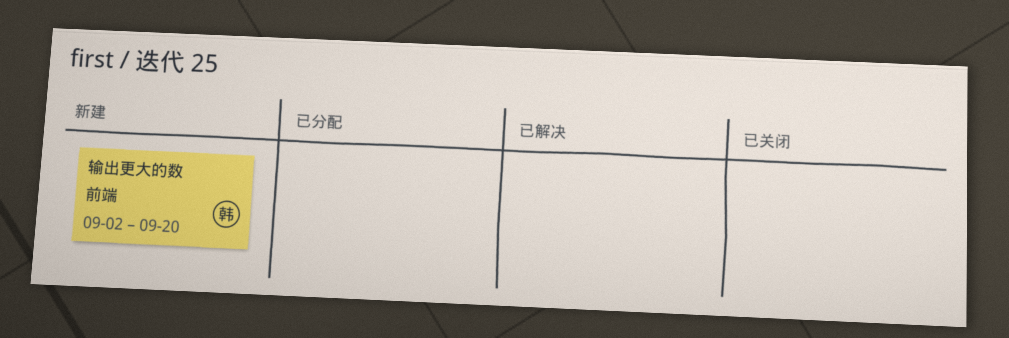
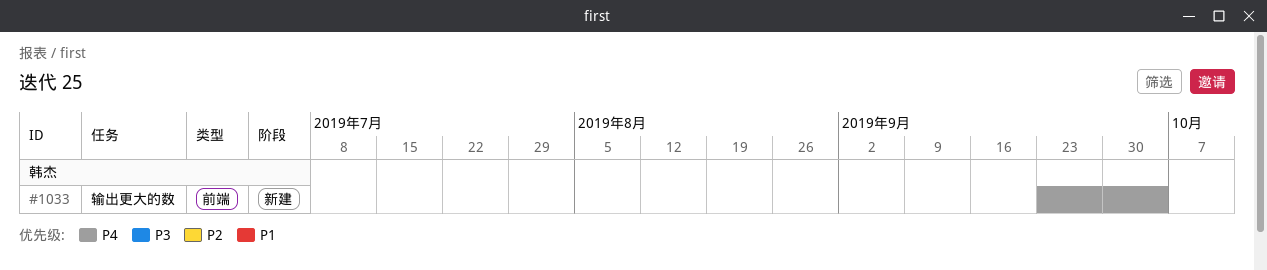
输出更大的数, start: Sep 2 -> Sep 23
输出更大的数, due: Sep 20 -> Oct 4

